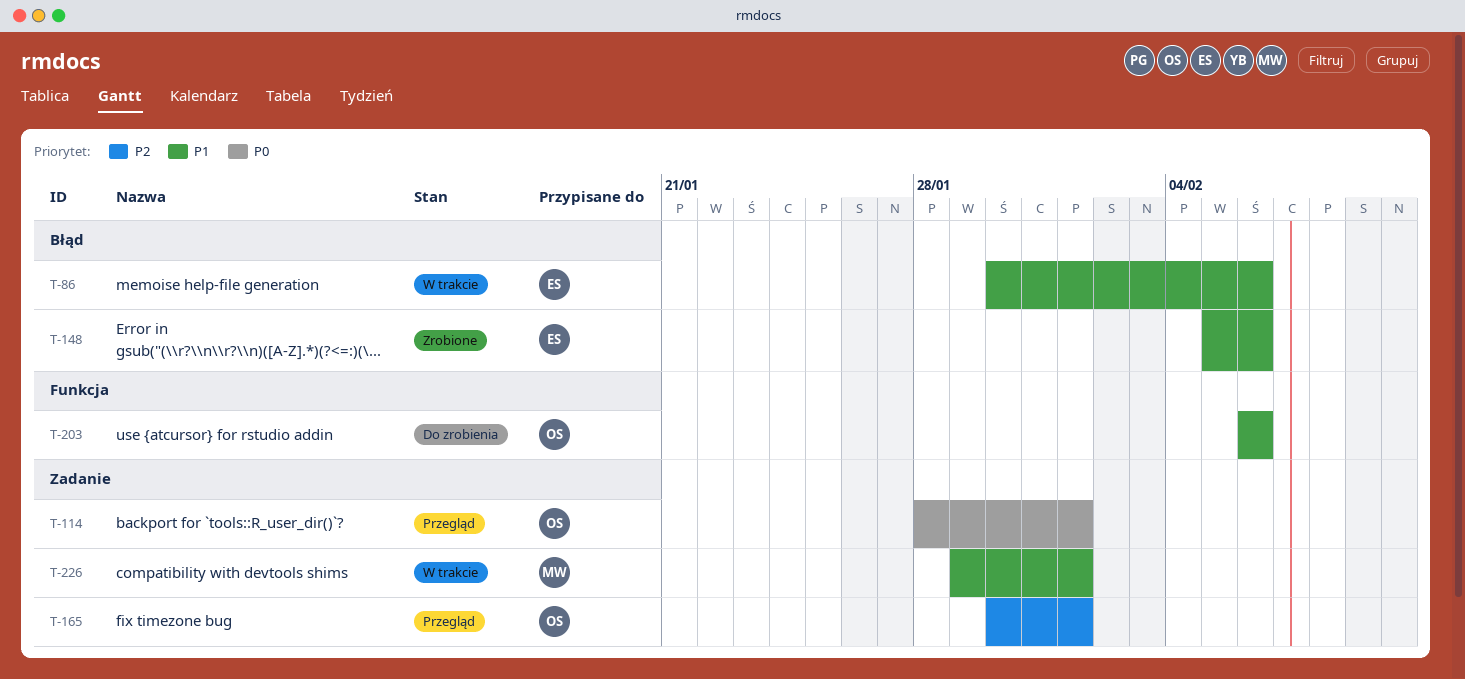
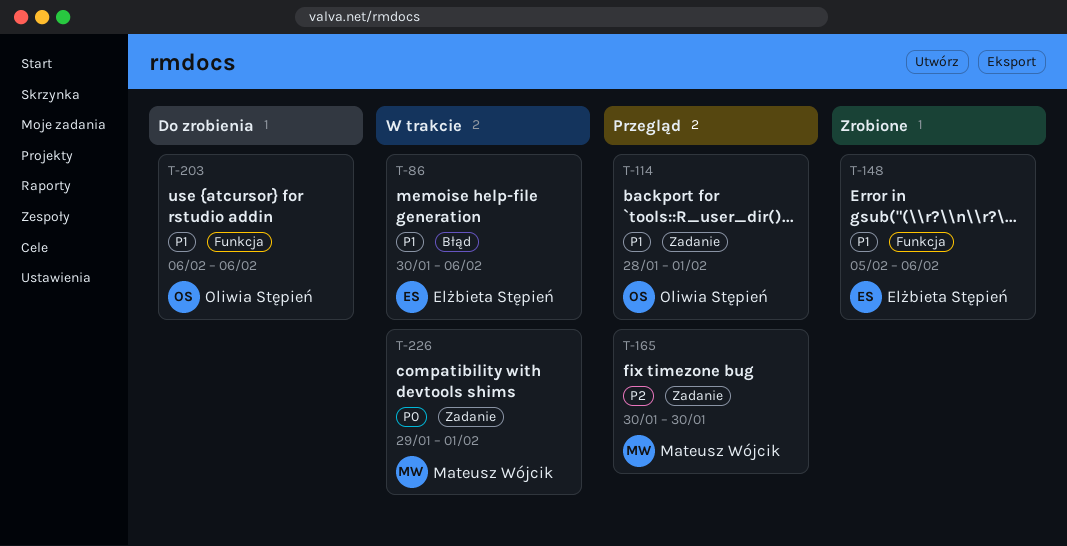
T-114, priority: P0 -> P1
T-148, label: Błąd -> Funkcja
T-165, owner: Oliwia Stępień -> Mateusz Wójcik
T-165, due: Feb 1 -> Jan 30
T-226, priority: P1 -> P0

